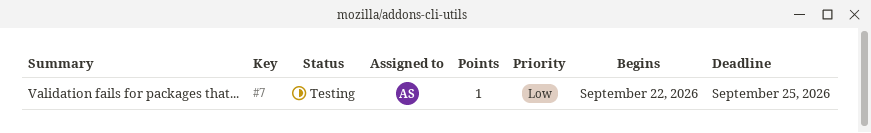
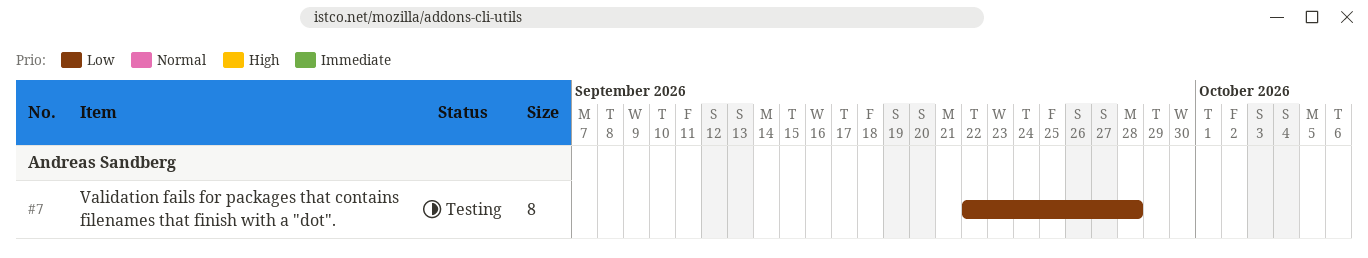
#7, estimate: 1 -> 8
#7, due: Sep 25 -> Sep 28

